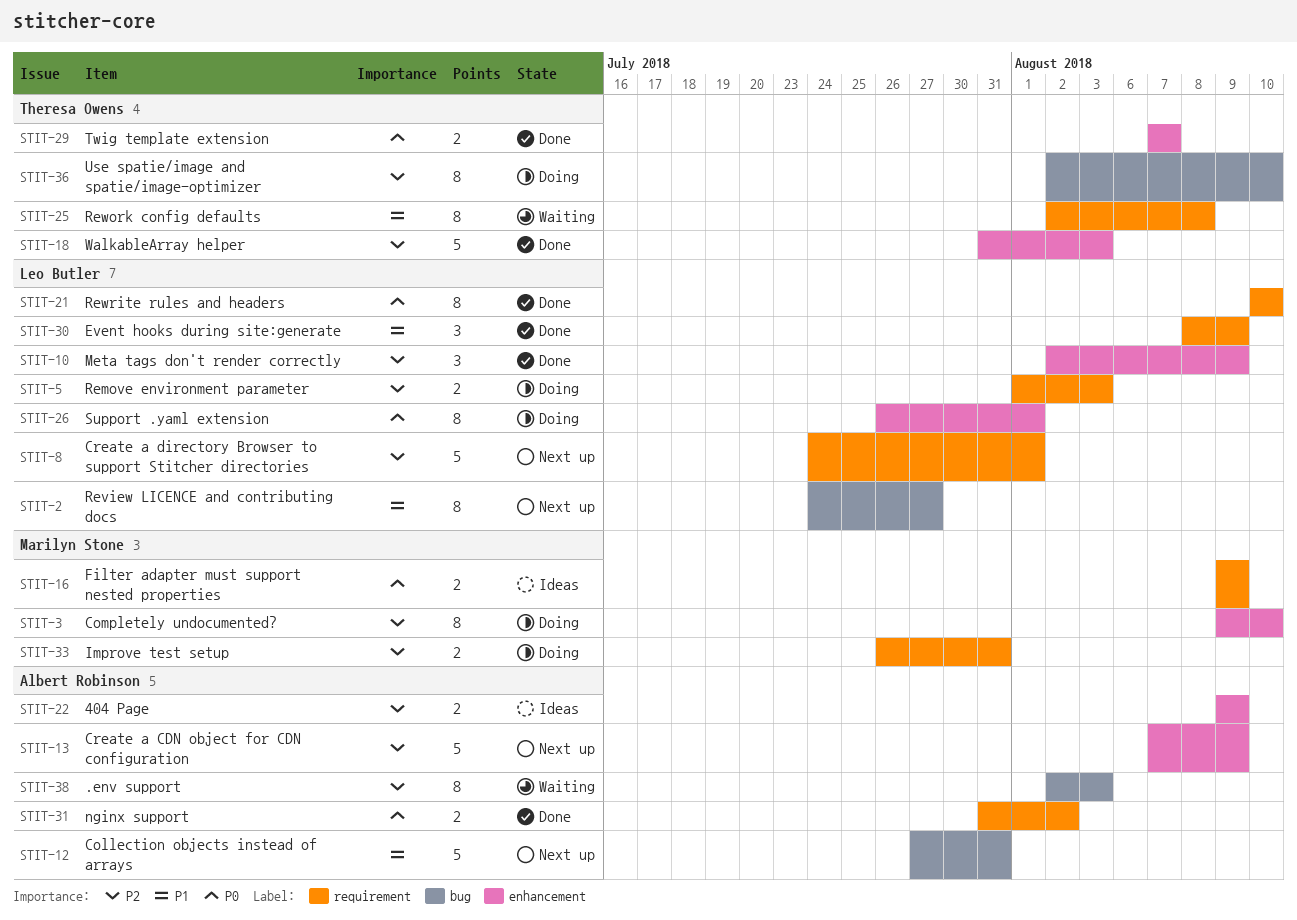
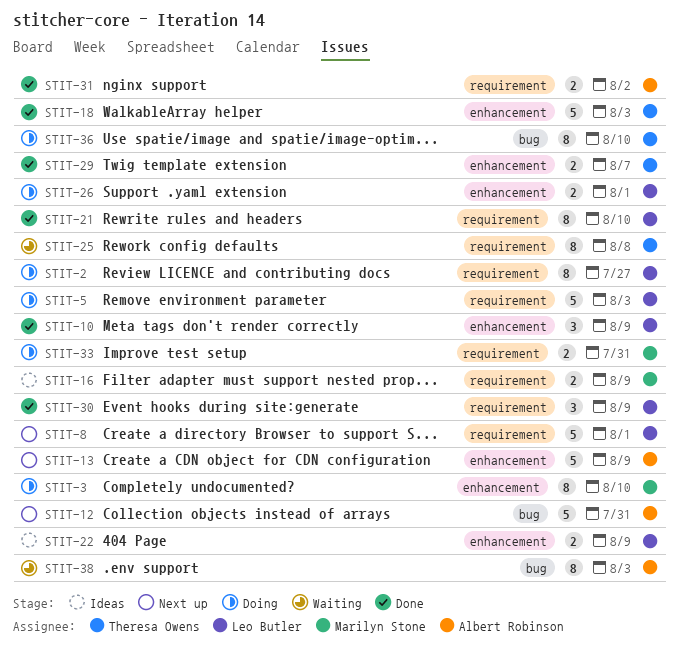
STIT-2, status: Next up -> Doing
STIT-2, label: bug -> requirement
STIT-5, estimate: 2 -> 5
STIT-22, owner: Albert Robinson -> Leo Butler
STIT-26, estimate: 8 -> 2

